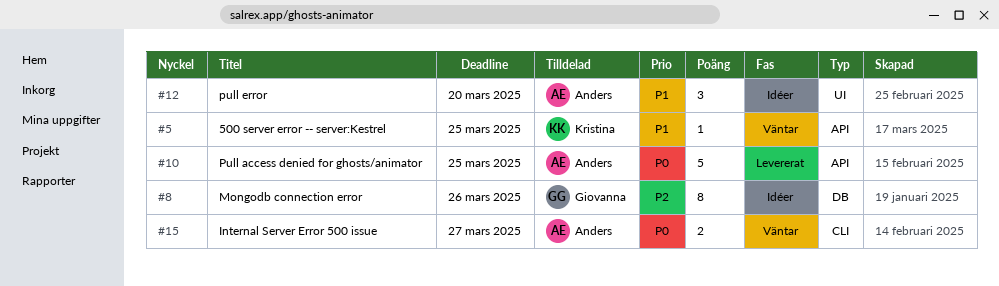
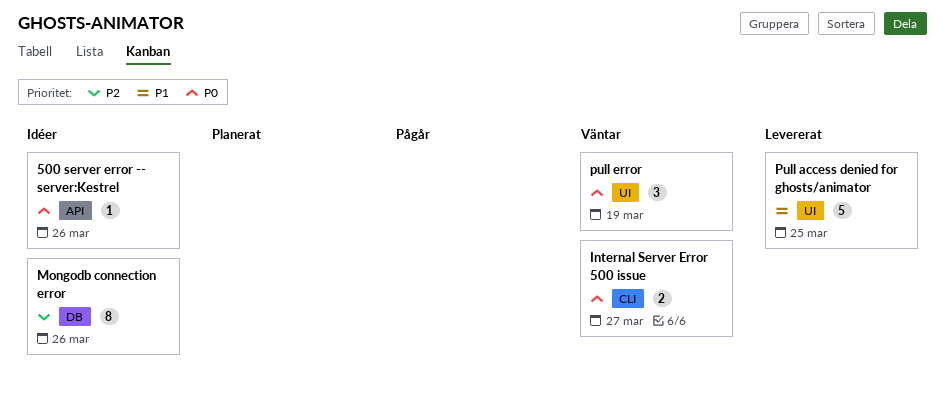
500 server error -- server:Kestrel, status: Väntar -> Idéer
500 server error -- server:Kestrel, priority: P1 -> P0
500 server error -- server:Kestrel, due: Mar 25 -> Mar 26
Pull access denied for ghosts/animator, priority: P0 -> P1
Pull access denied for ghosts/animator, label: API -> UI
pull error, status: Idéer -> Väntar
pull error, priority: P1 -> P0
pull error, due: Mar 20 -> Mar 19

